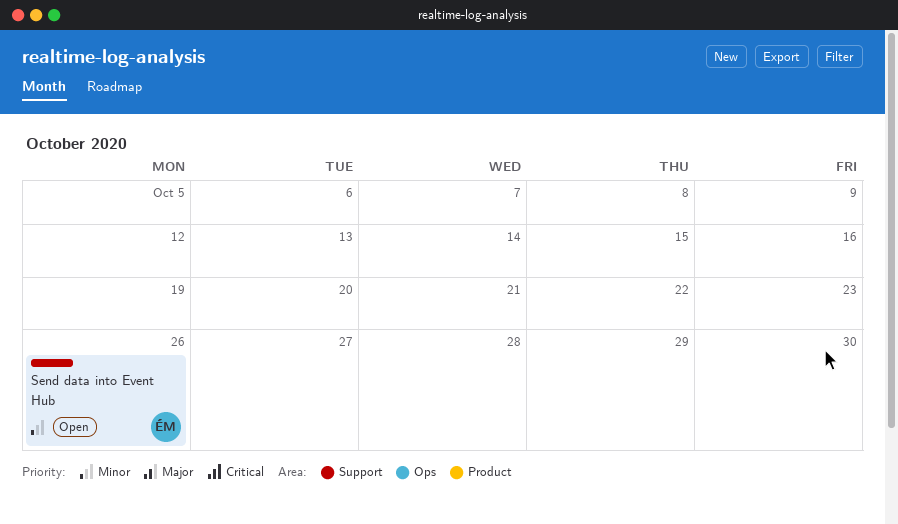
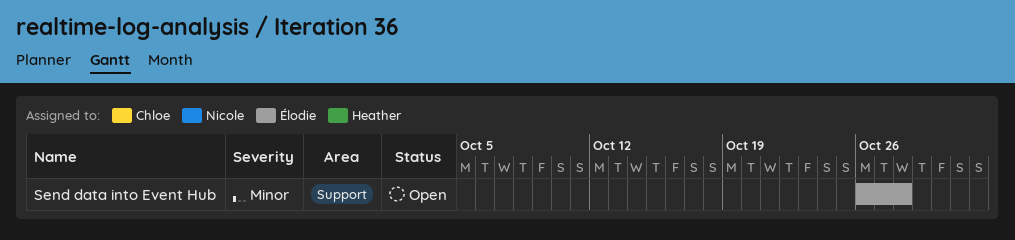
Send data into Event Hub, due: Oct 26 -> Oct 28

